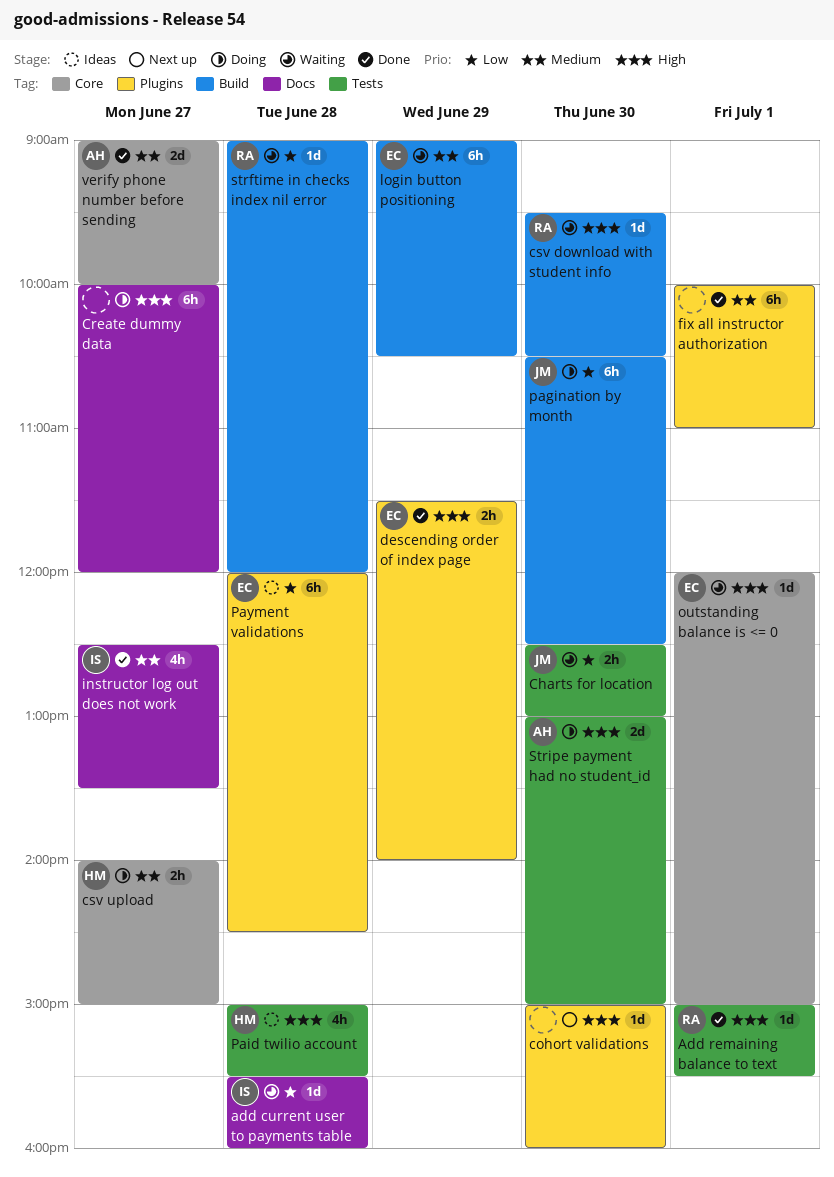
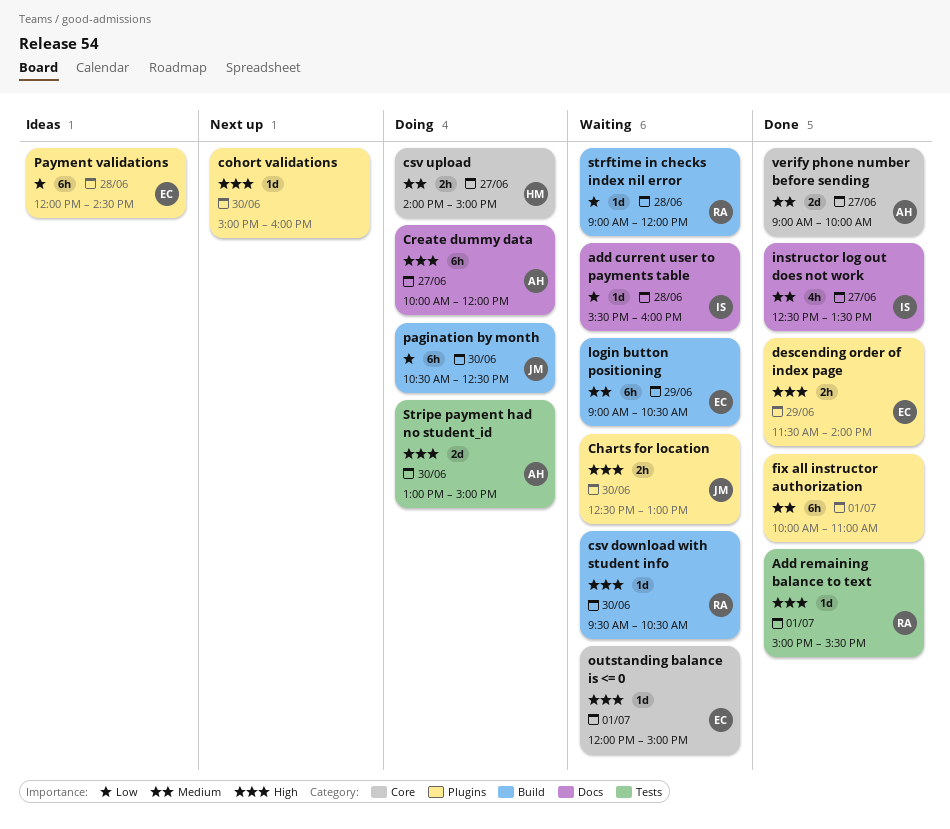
Charts for location, priority: Low -> High
Charts for location, label: Tests -> Plugins
Create dummy data, owner: none -> AH
Paid twilio account: present -> none

